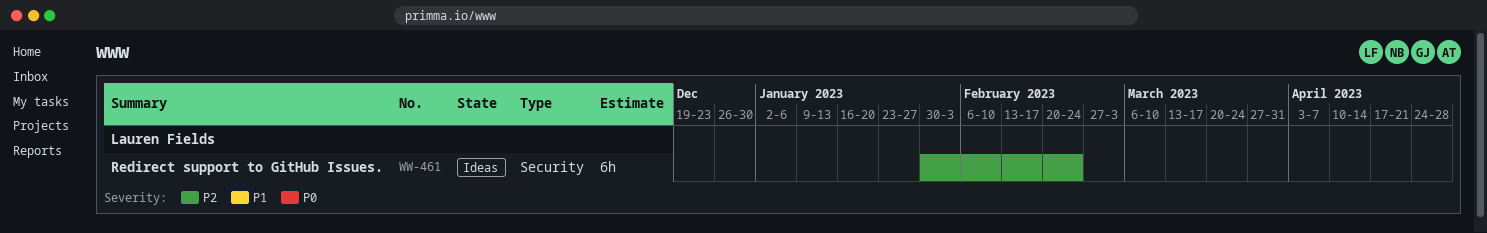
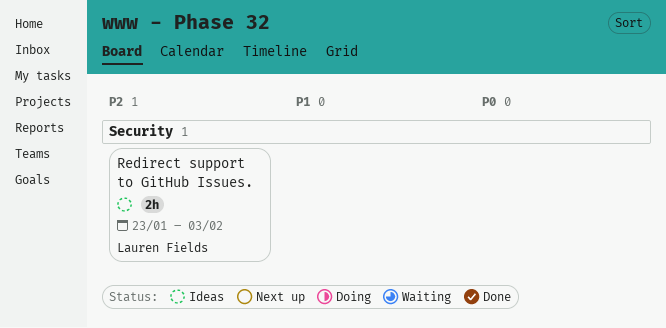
Redirect support to GitHub Issues., estimate: 6h -> 2h
Redirect support to GitHub Issues., start: Jan 30 -> Jan 23
Redirect support to GitHub Issues., due: Feb 24 -> Feb 3

